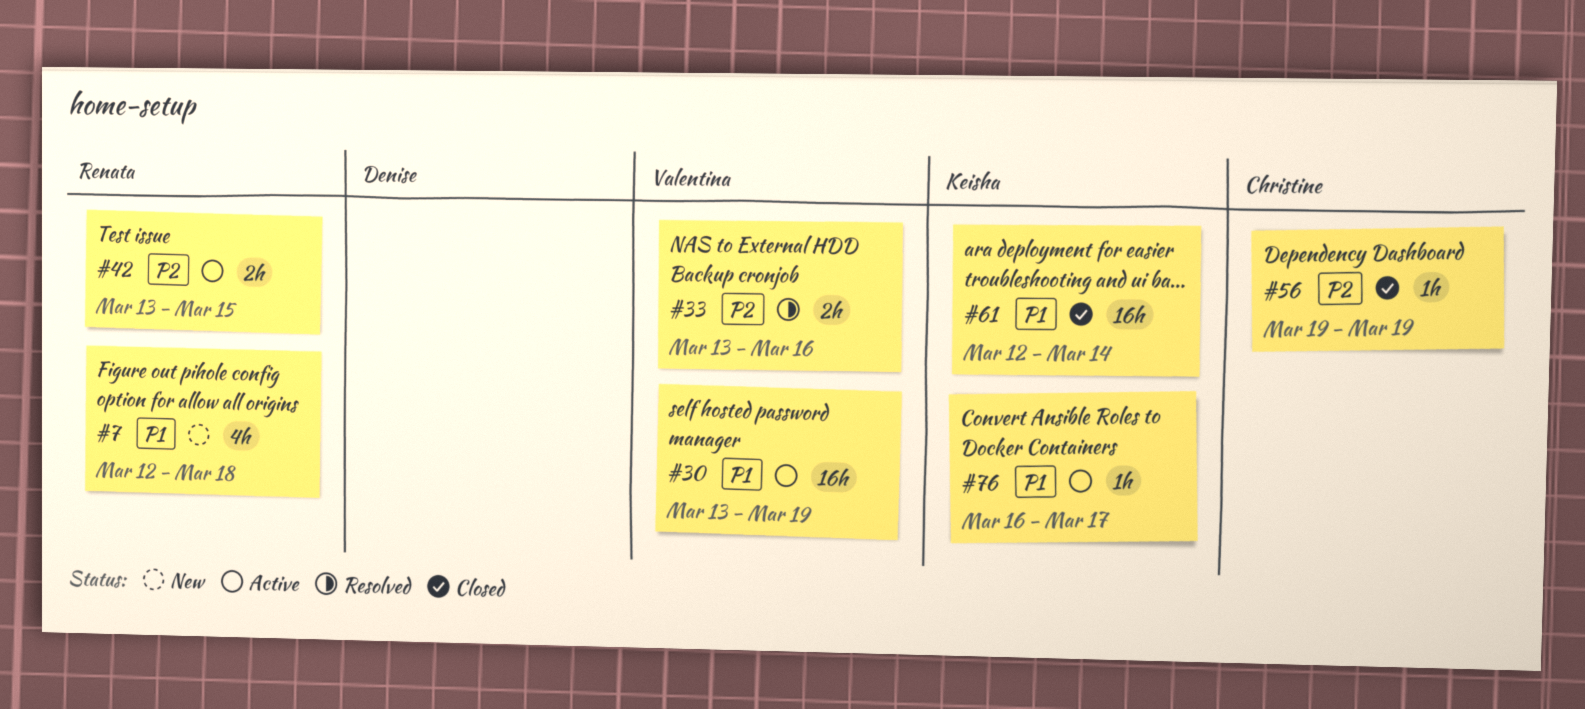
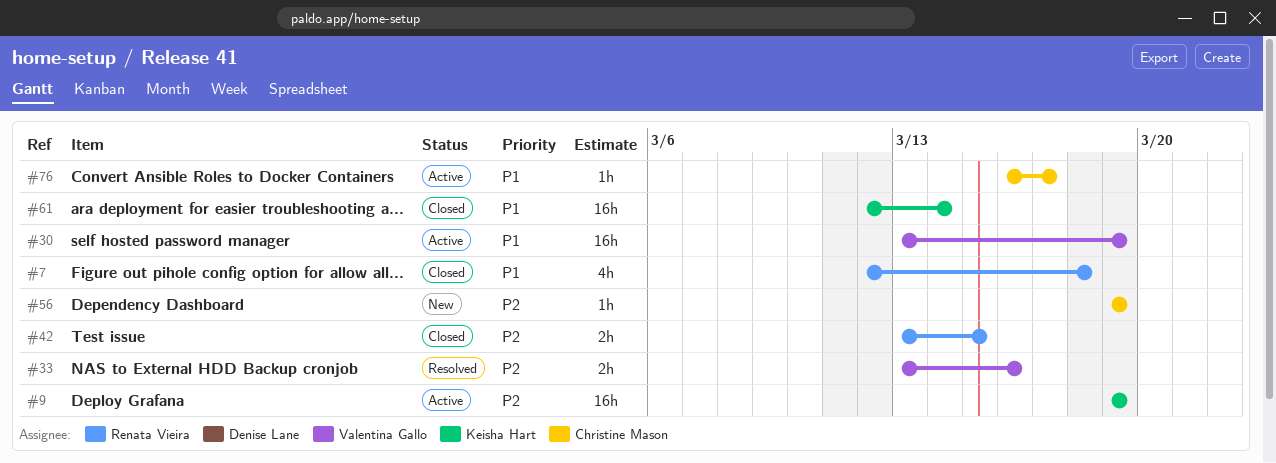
#7, status: New -> Closed
#9: none -> present
#42, status: Active -> Closed
#56, status: Closed -> New
#76, owner: Keisha Hart -> Christine Mason

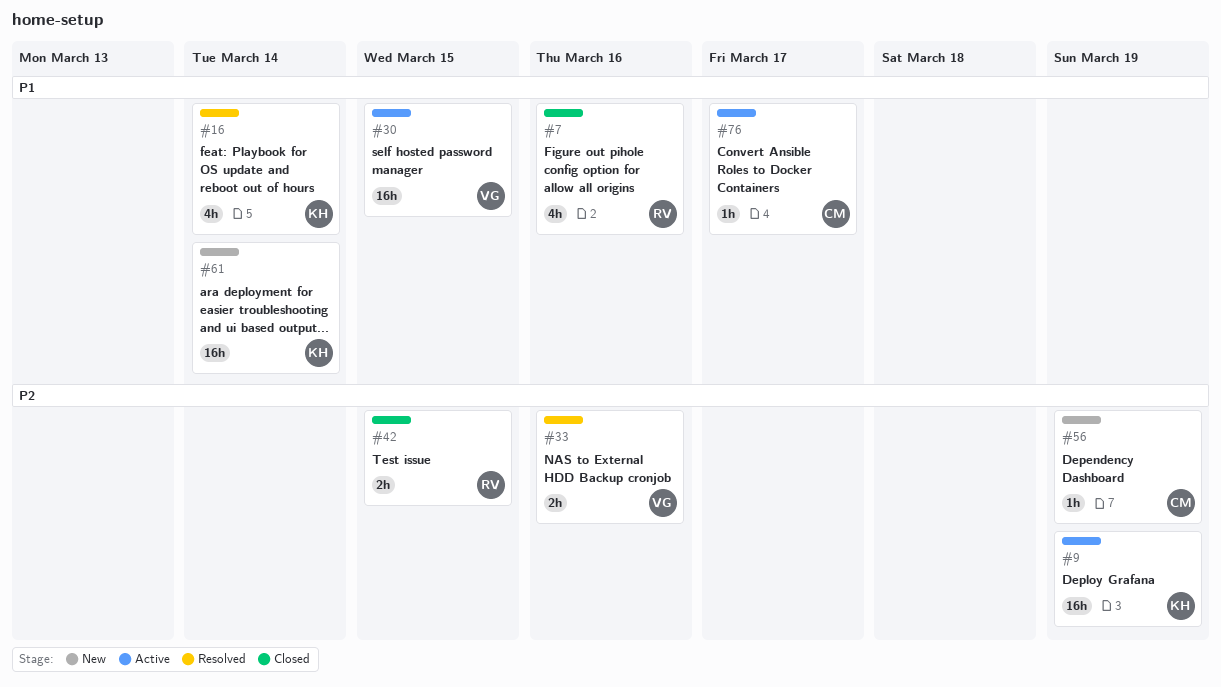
#7, due: Mar 18 -> Mar 16
#16: none -> present
#30, due: Mar 19 -> Mar 15
#61, status: Closed -> New

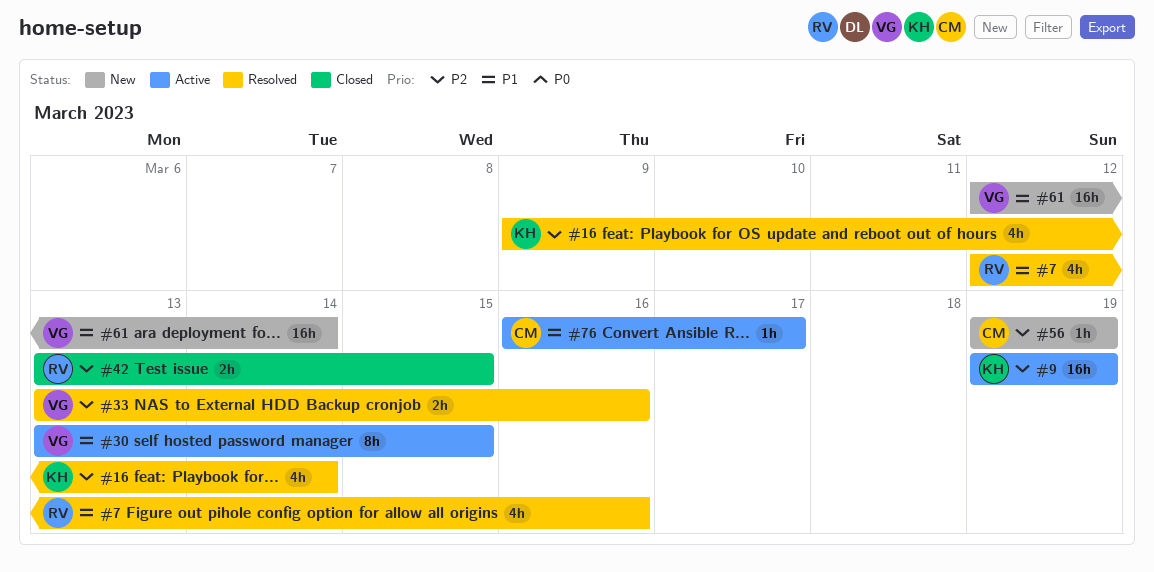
#7, status: Closed -> Resolved
#16, priority: P1 -> P2
#30, estimate: 16h -> 8h
#61, owner: KH -> VG

